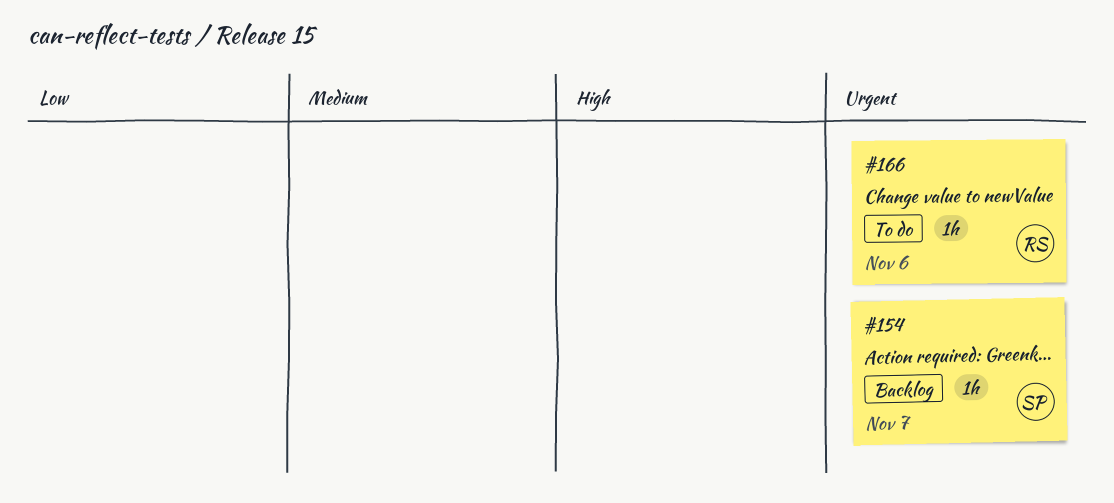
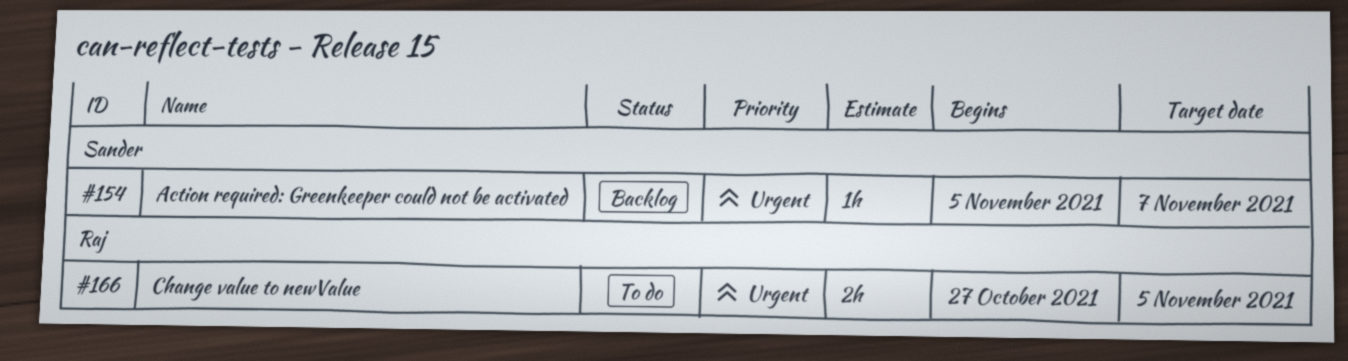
#166, estimate: 1h -> 2h
#166, due: Nov 6 -> Nov 5

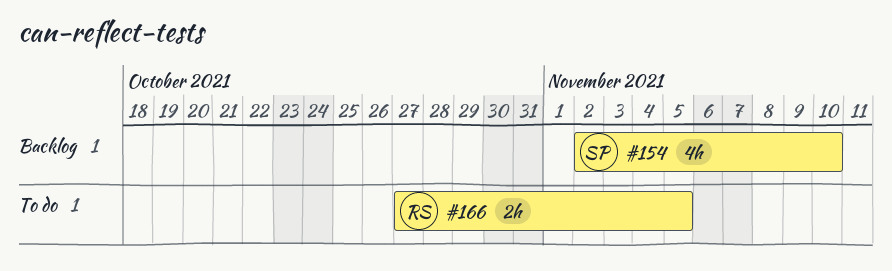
#154, estimate: 1h -> 4h
#154, start: Nov 5 -> Nov 2
#154, due: Nov 7 -> Nov 10

